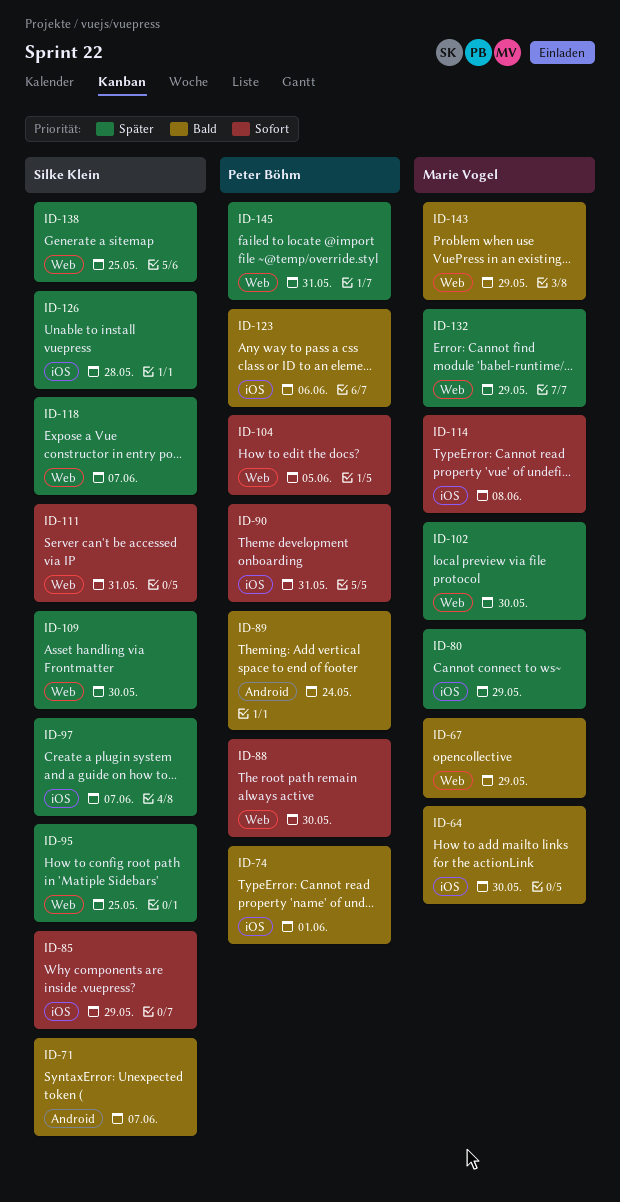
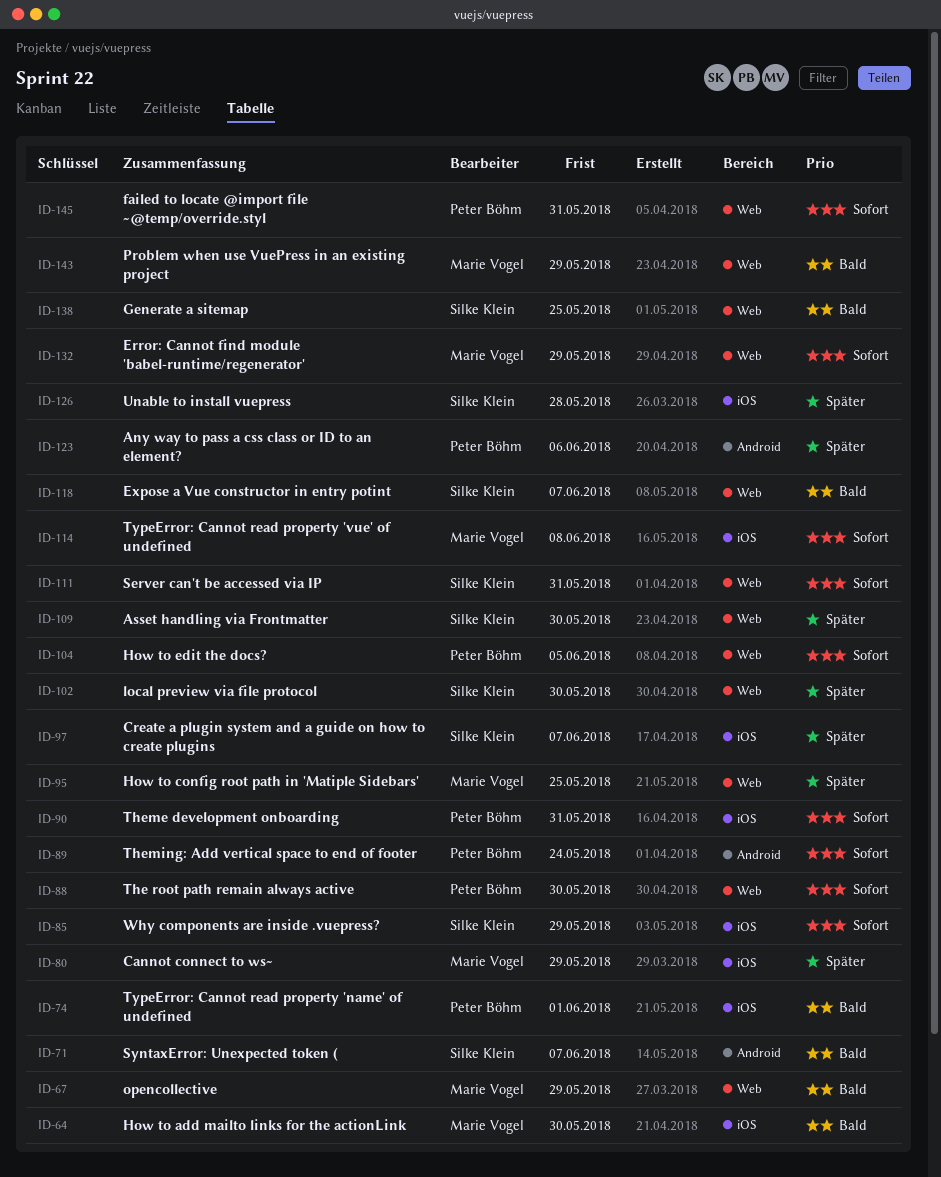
ID-89, priority: Bald -> Sofort
ID-95, owner: Silke Klein -> Marie Vogel
ID-102, owner: Marie Vogel -> Silke Klein
ID-118, priority: Später -> Bald
ID-123, priority: Bald -> Später
ID-123, label: iOS -> Android
ID-132, priority: Später -> Sofort
ID-138, priority: Später -> Bald
ID-145, priority: Später -> Sofort

